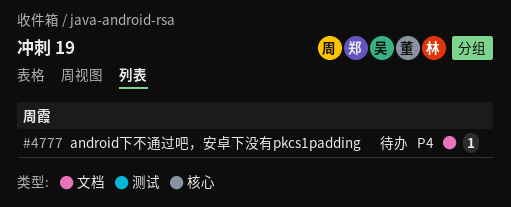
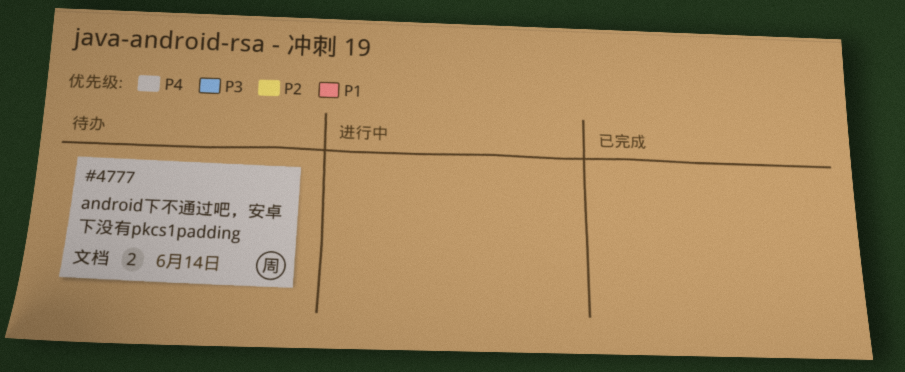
#4777, estimate: 1 -> 2

